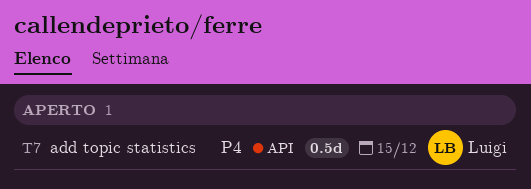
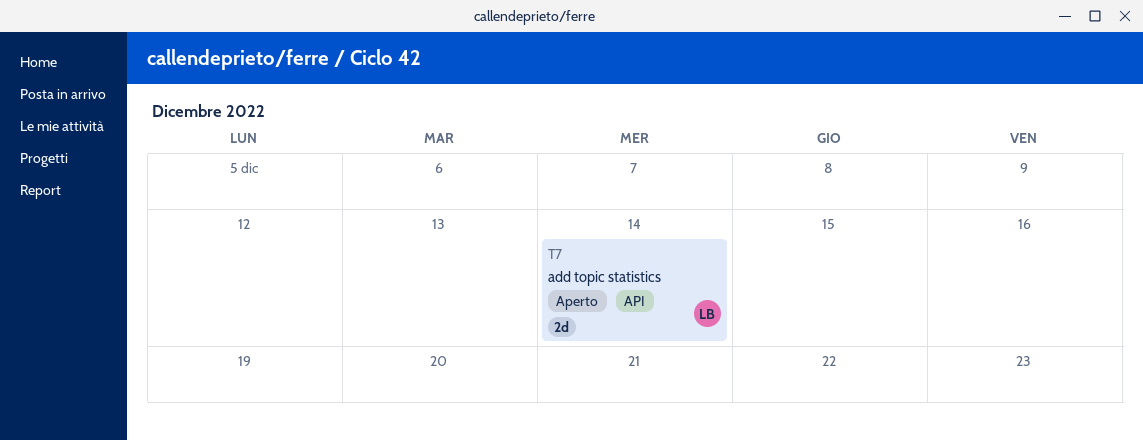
T7, estimate: 0.5d -> 2d
T7, due: Dec 15 -> Dec 14

